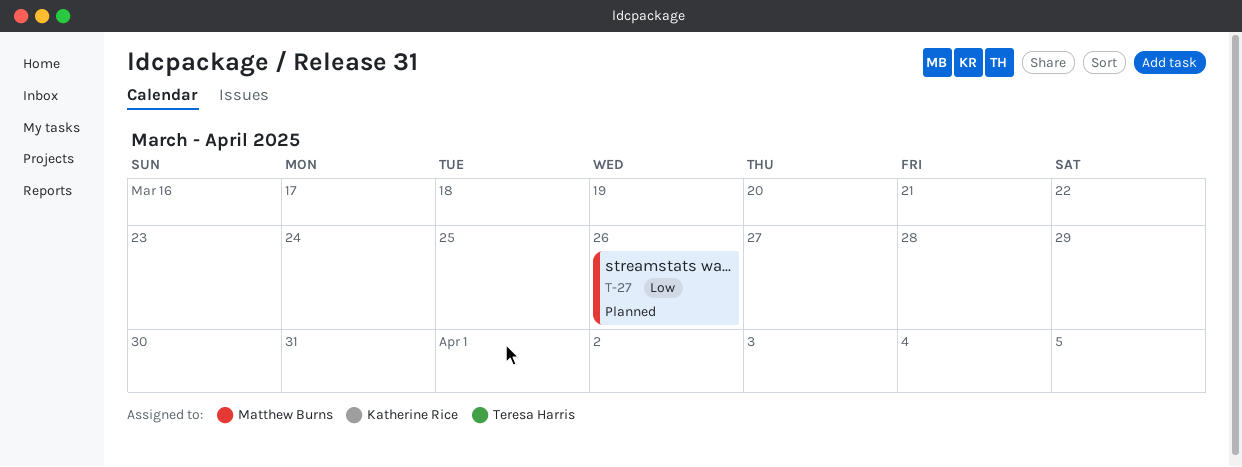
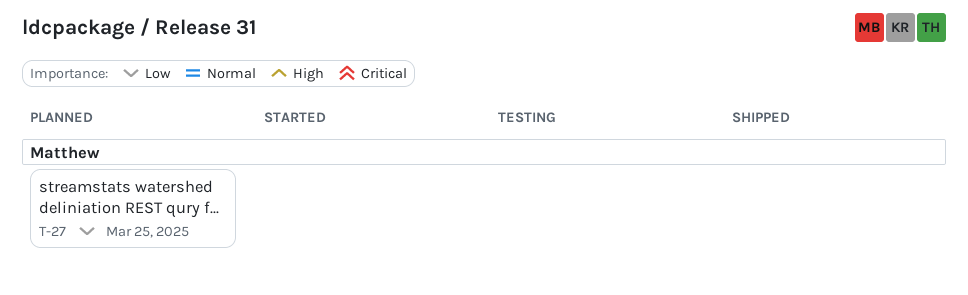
T-27, due: Mar 26 -> Mar 25

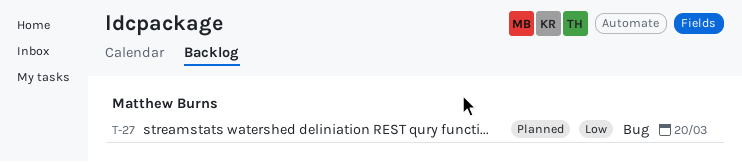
T-27, due: Mar 25 -> Mar 20

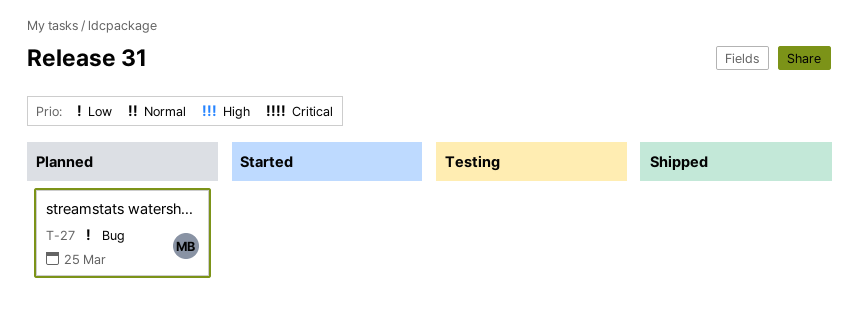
T-27, due: Mar 20 -> Mar 25

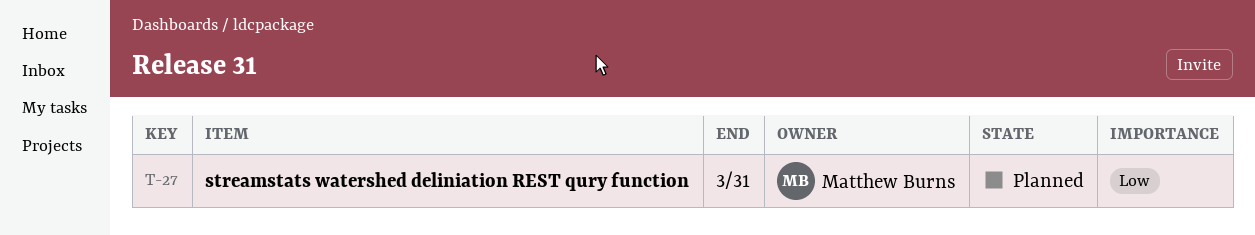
T-27, due: Mar 25 -> Mar 31

